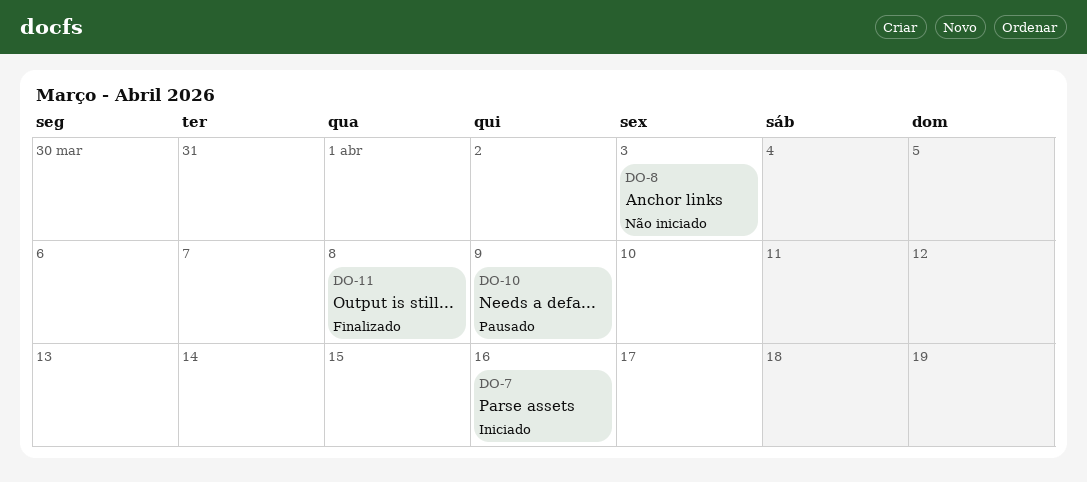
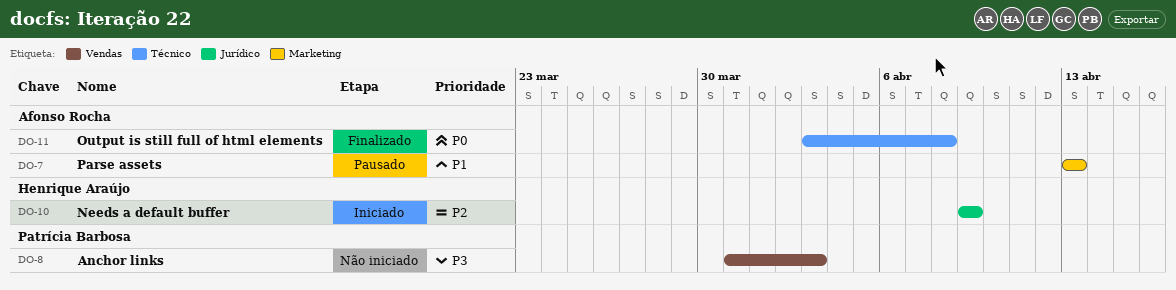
DO-7, status: Iniciado -> Pausado
DO-7, due: Apr 16 -> Apr 13
DO-10, status: Pausado -> Iniciado

